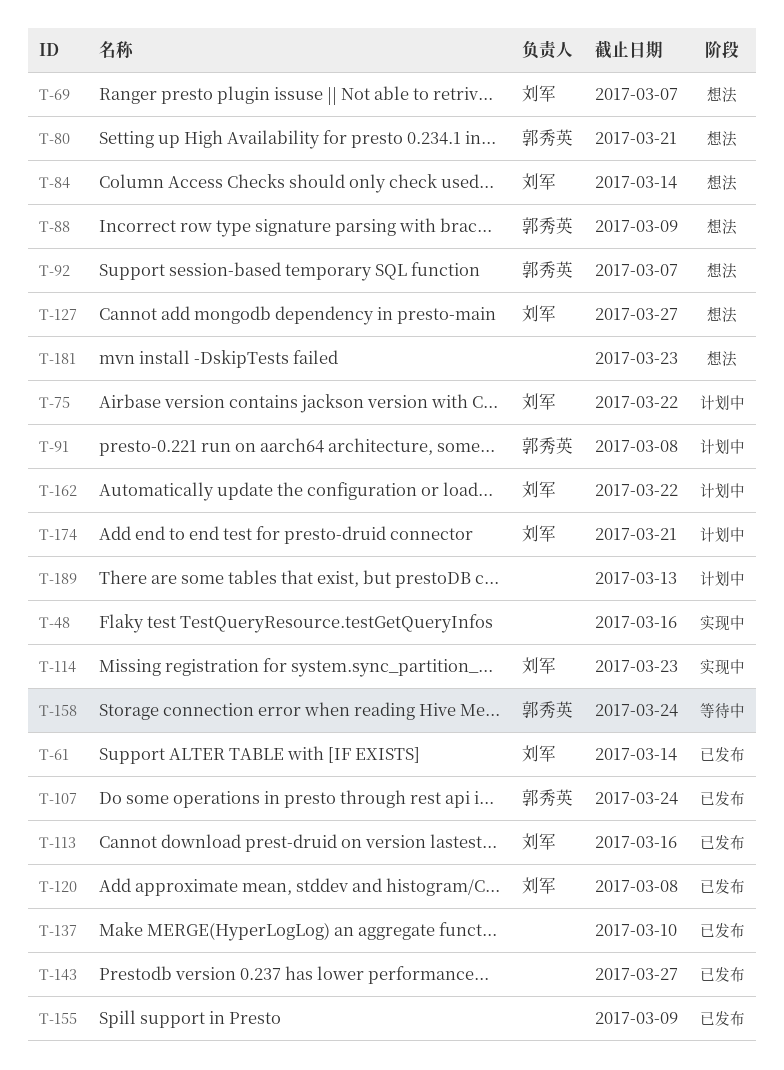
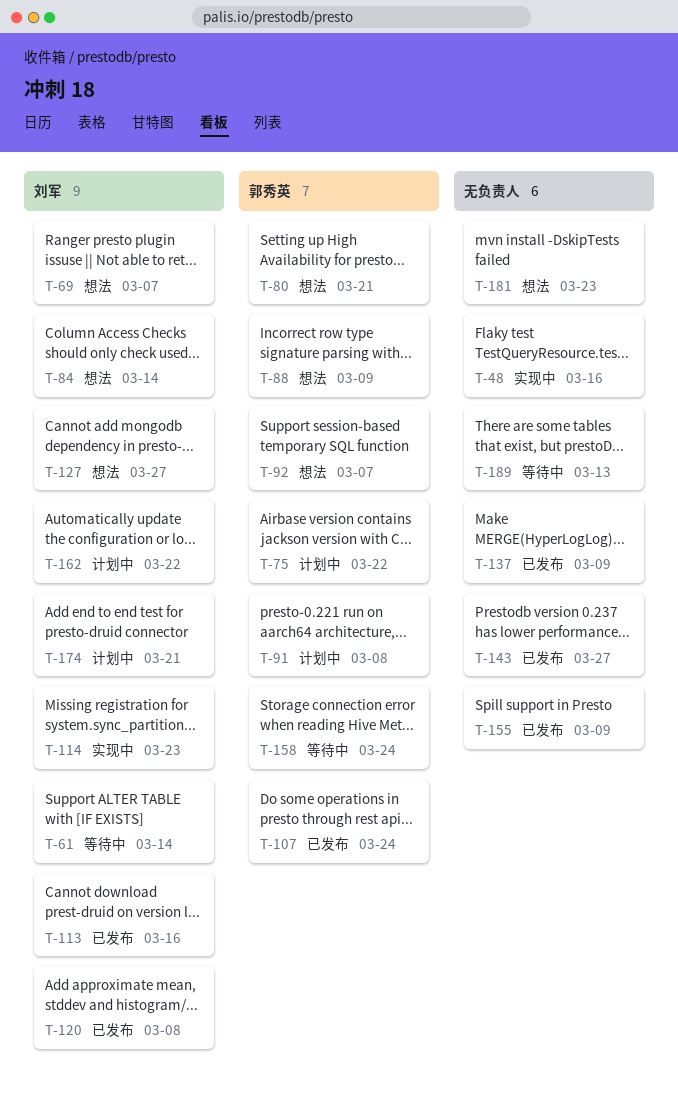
T-61, status: 已发布 -> 等待中
T-75, owner: 刘军 -> 郭秀英
T-137, due: Mar 10 -> Mar 9
T-189, status: 计划中 -> 等待中

